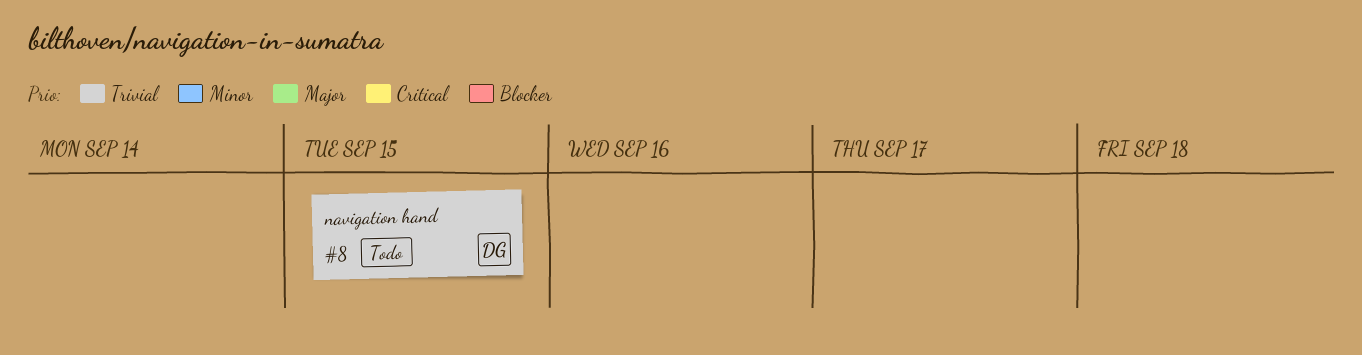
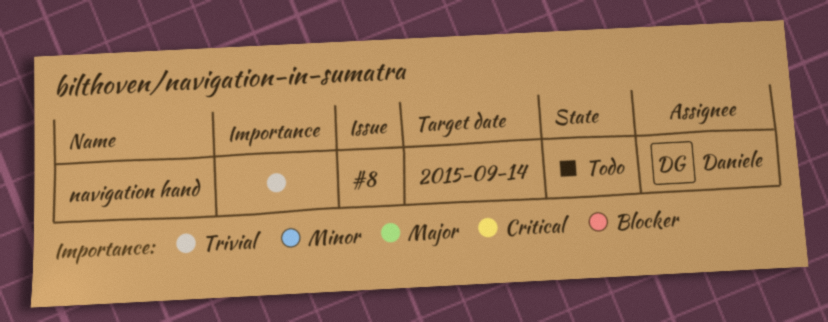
#8, due: Sep 15 -> Sep 14

